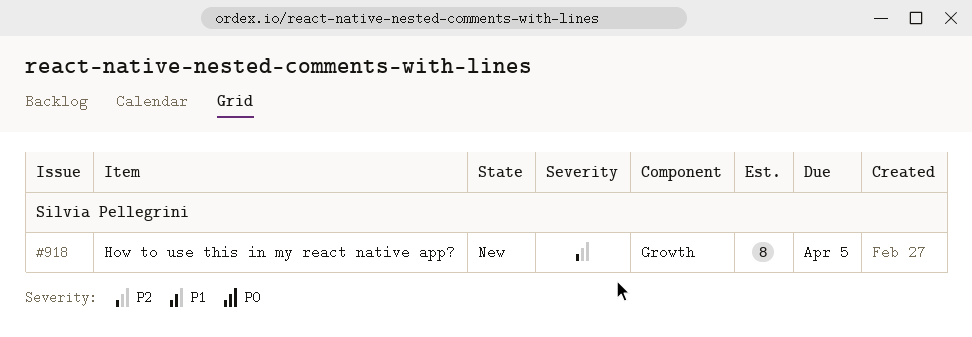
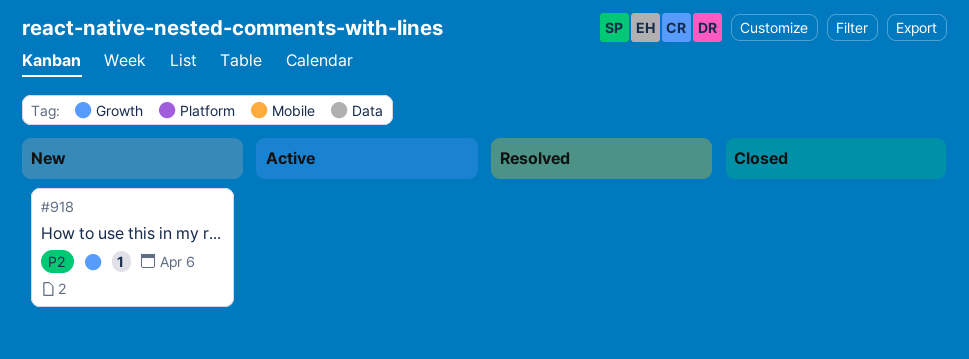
#918, estimate: 8 -> 1
#918, due: Apr 5 -> Apr 6

